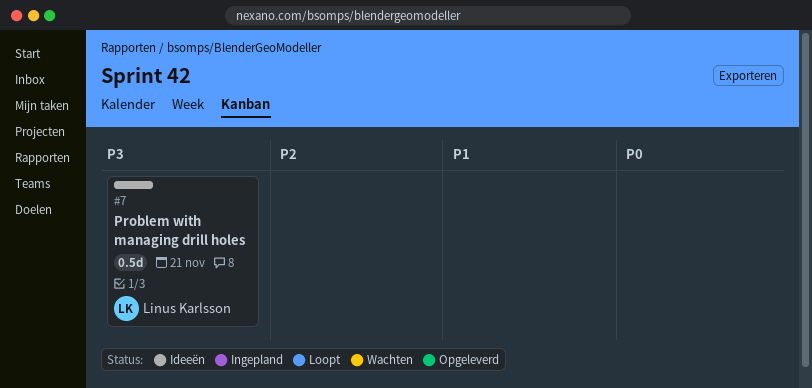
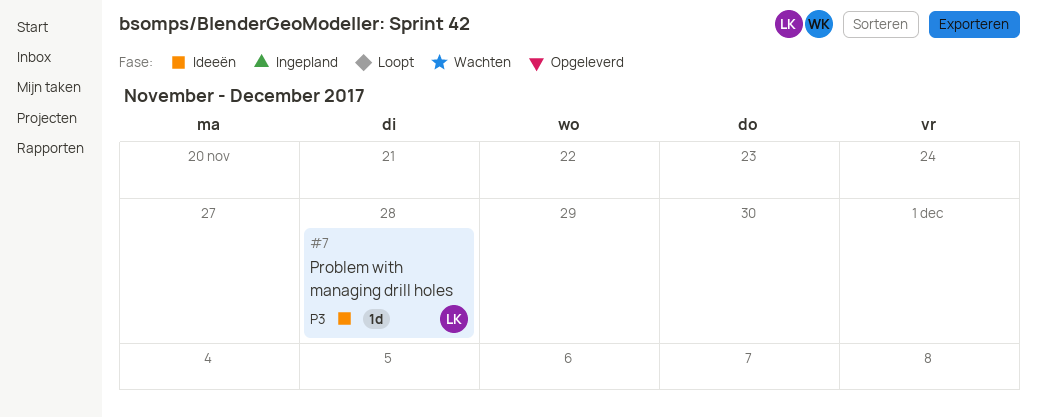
#7, estimate: 0.5d -> 1d
#7, due: Nov 21 -> Nov 28

